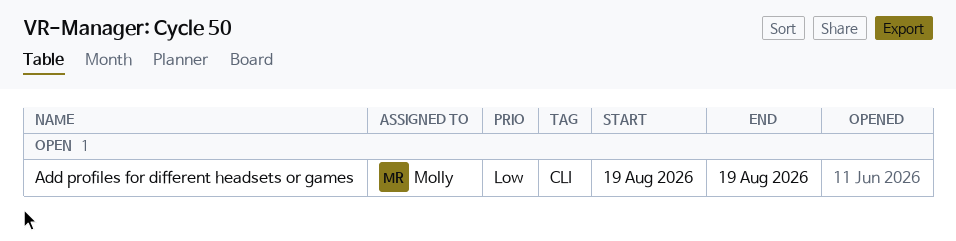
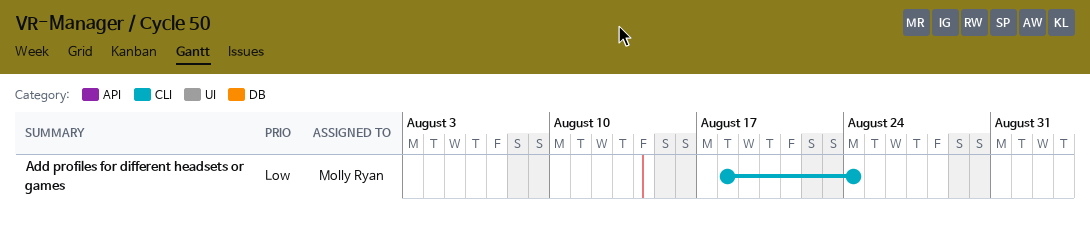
Add profiles for different headsets or games, start: Aug 19 -> Aug 18
Add profiles for different headsets or games, due: Aug 19 -> Aug 24

